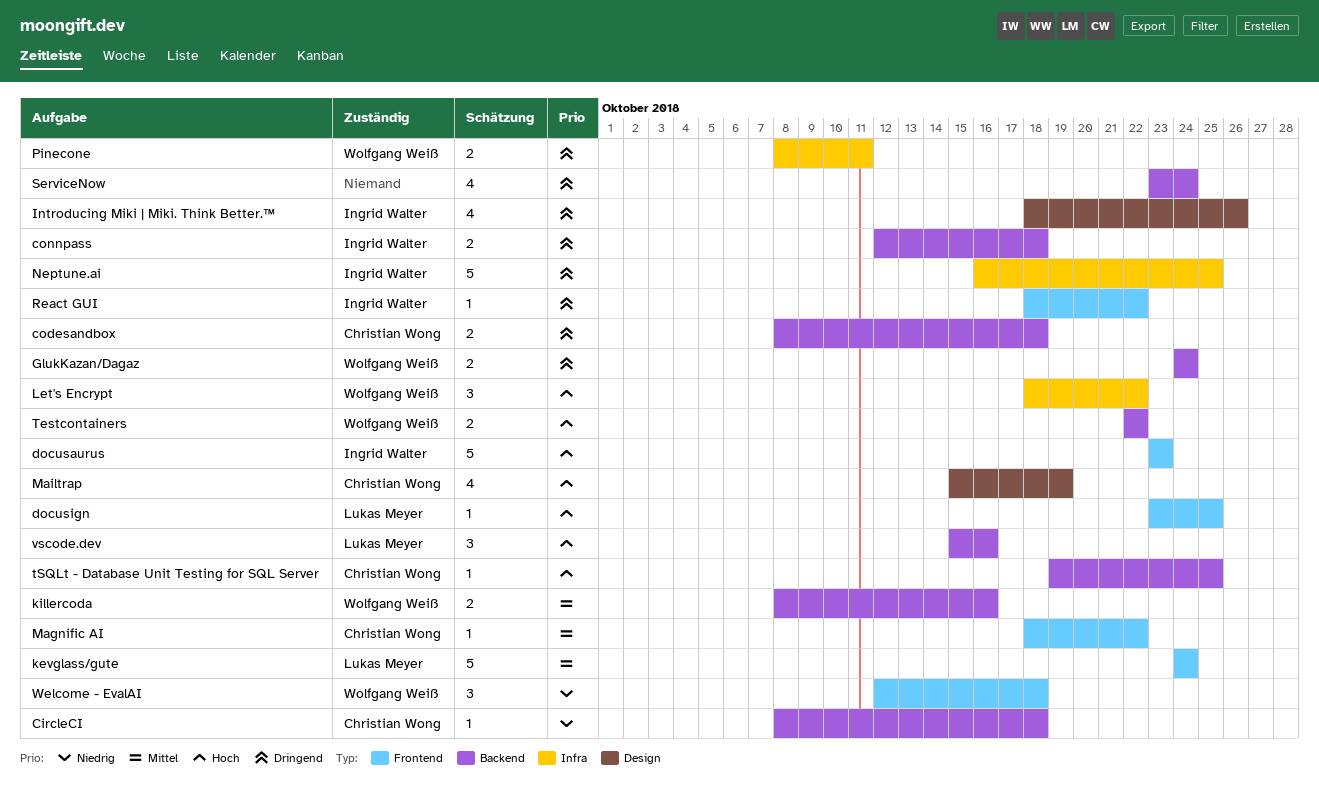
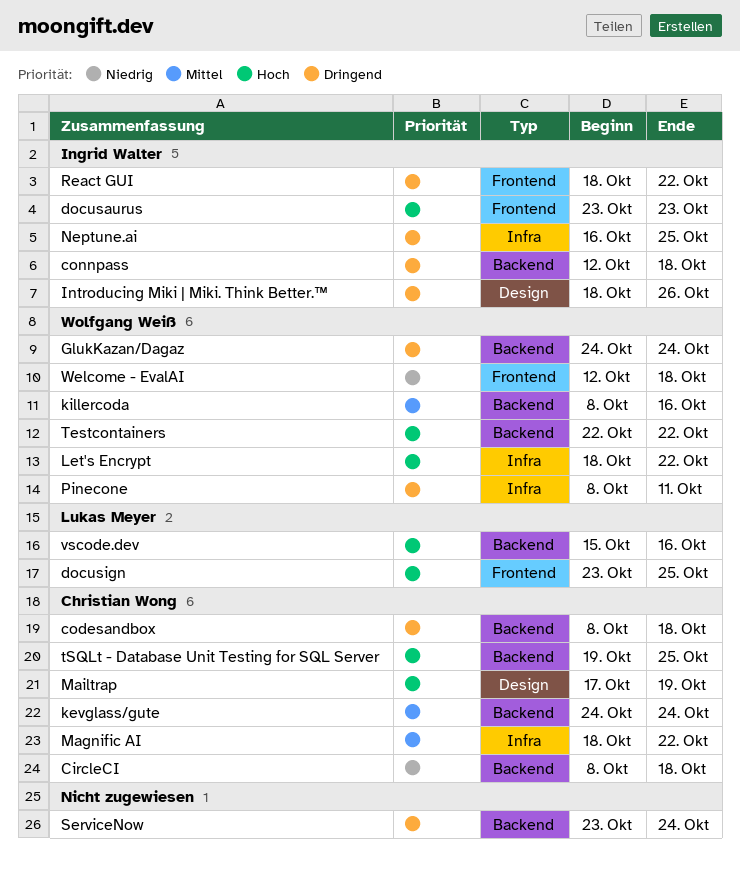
kevglass/gute, owner: Lukas Meyer -> Christian Wong
kevglass/gute, label: Frontend -> Backend
Magnific AI, label: Frontend -> Infra
Mailtrap, start: Oct 15 -> Oct 17

